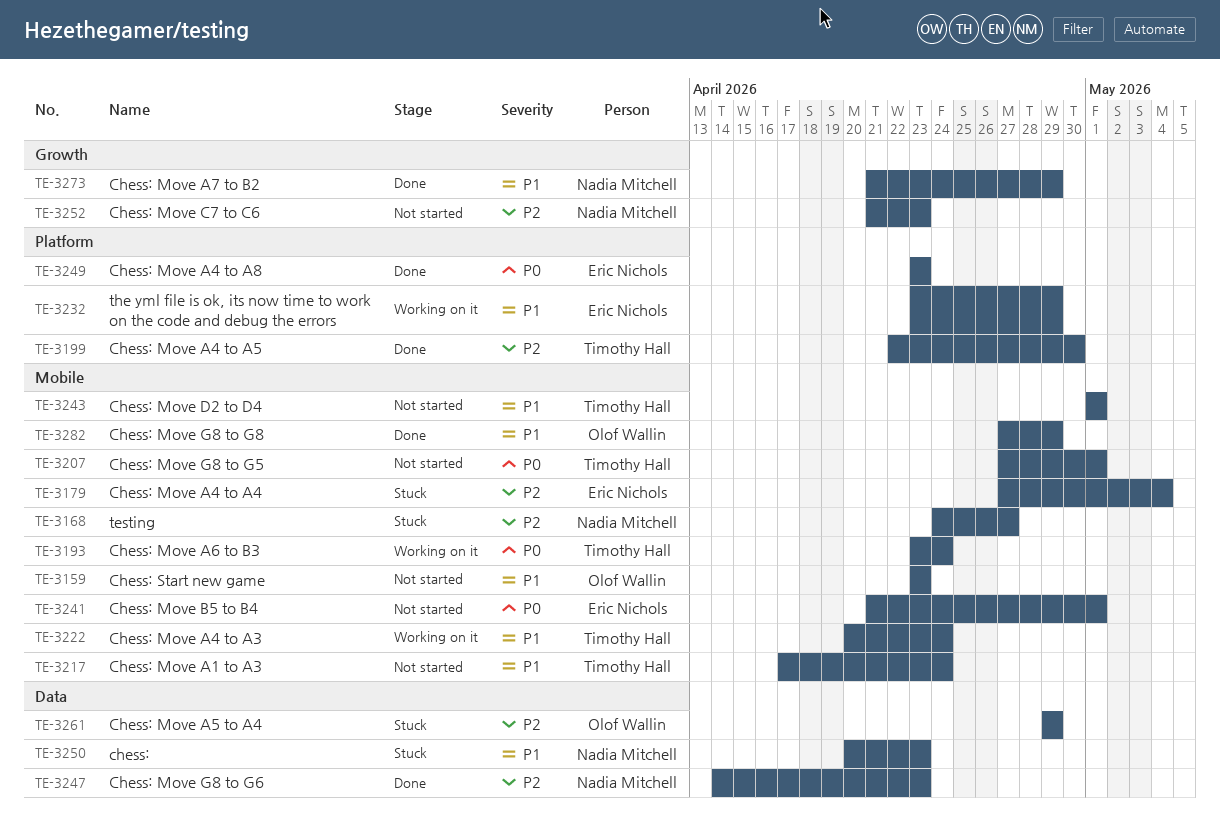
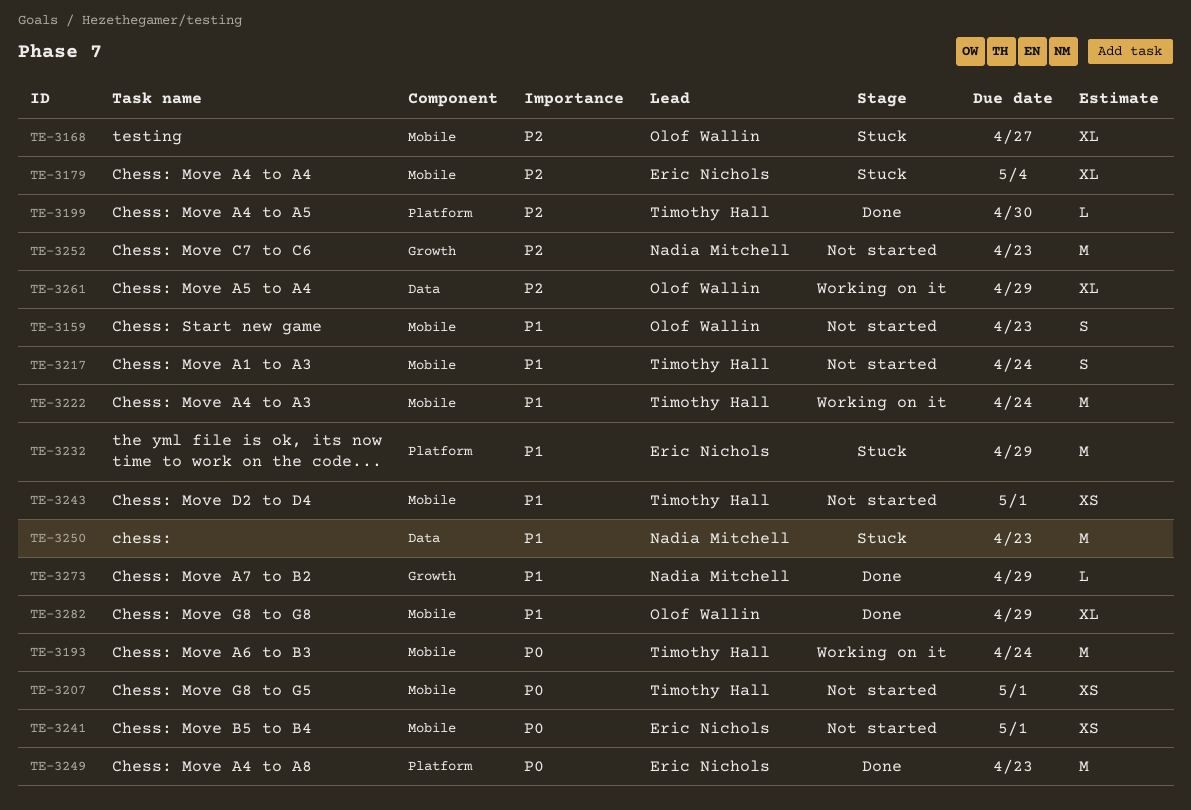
TE-3168, owner: Nadia Mitchell -> Olof Wallin
TE-3232, status: Working on it -> Stuck
TE-3247: present -> none
TE-3261, status: Stuck -> Working on it

